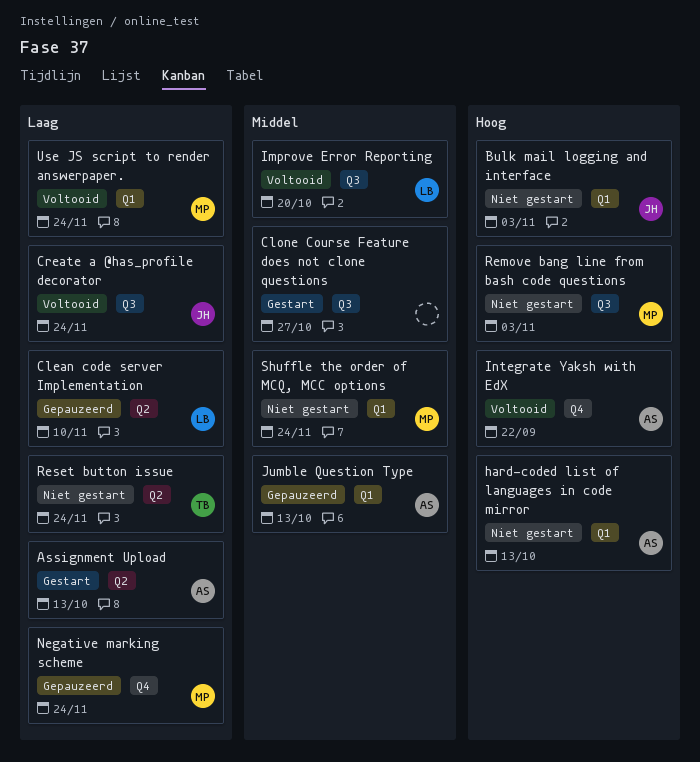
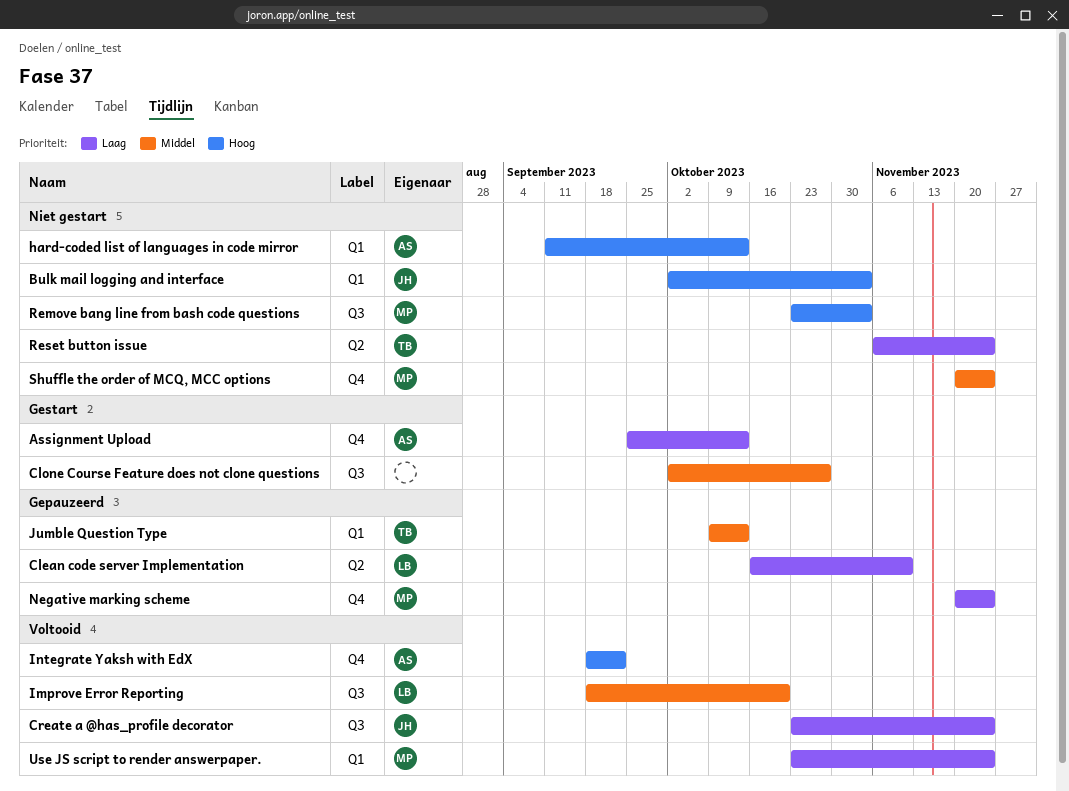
Assignment Upload, label: Q2 -> Q4
Jumble Question Type, owner: AS -> TB
Shuffle the order of MCQ, MCC options, label: Q1 -> Q4

